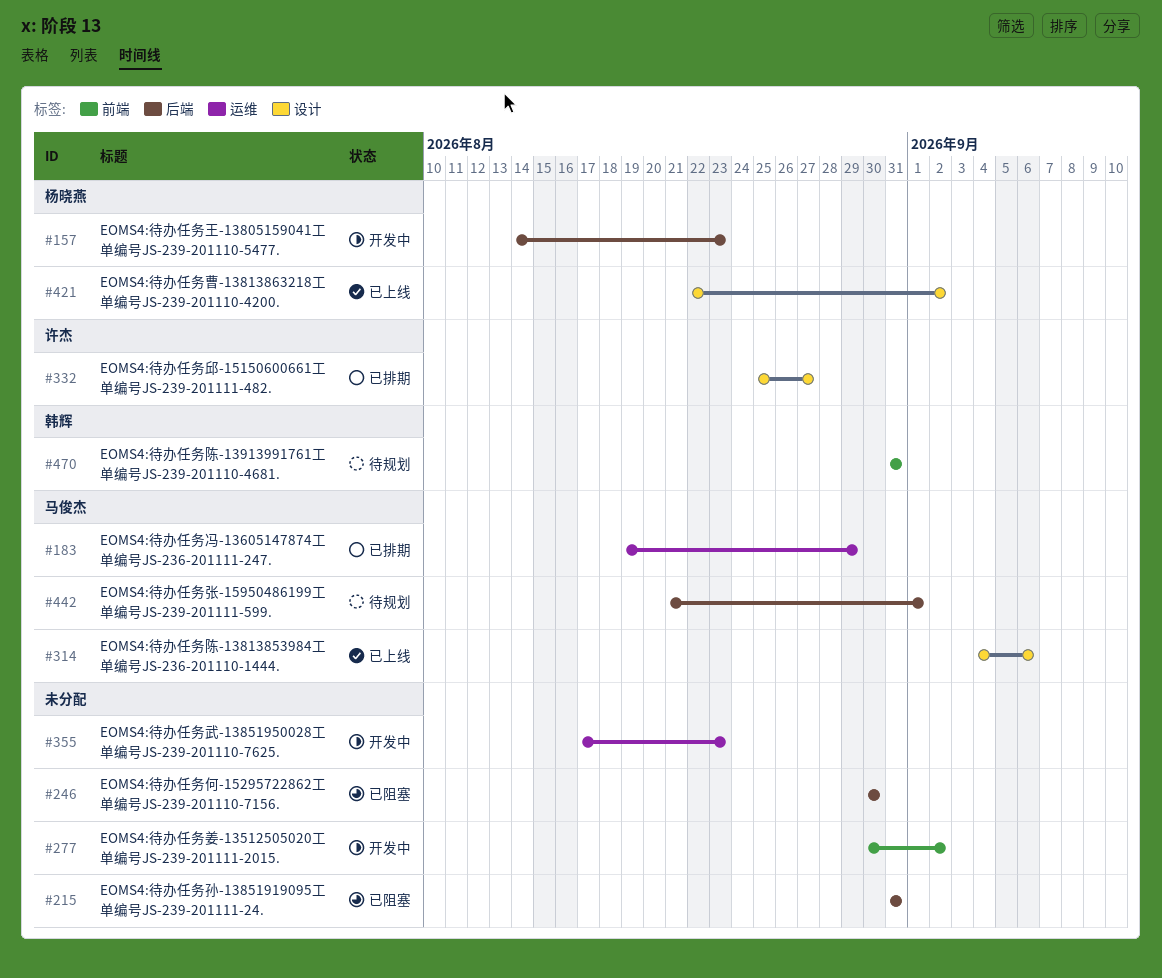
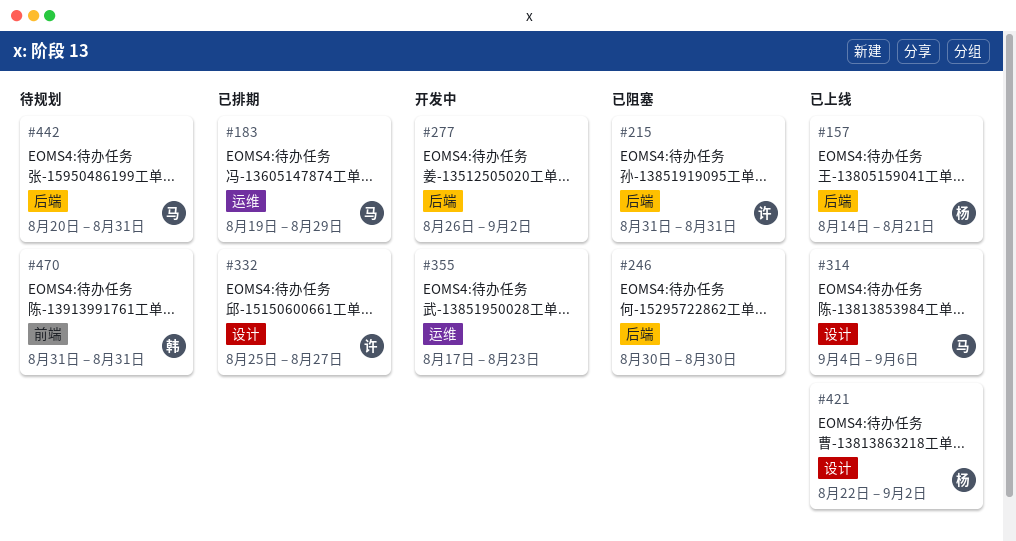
#157, status: 开发中 -> 已上线
#157, due: Aug 23 -> Aug 21
#215, owner: none -> 许杰
#277, label: 前端 -> 后端
#277, start: Aug 30 -> Aug 26
#442, start: Aug 21 -> Aug 20
#442, due: Sep 1 -> Aug 31

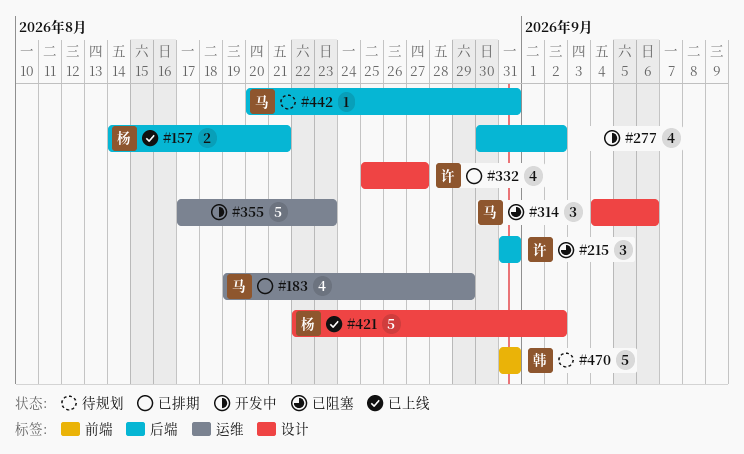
#246: present -> none
#277, start: Aug 26 -> Aug 30
#314, status: 已上线 -> 已阻塞

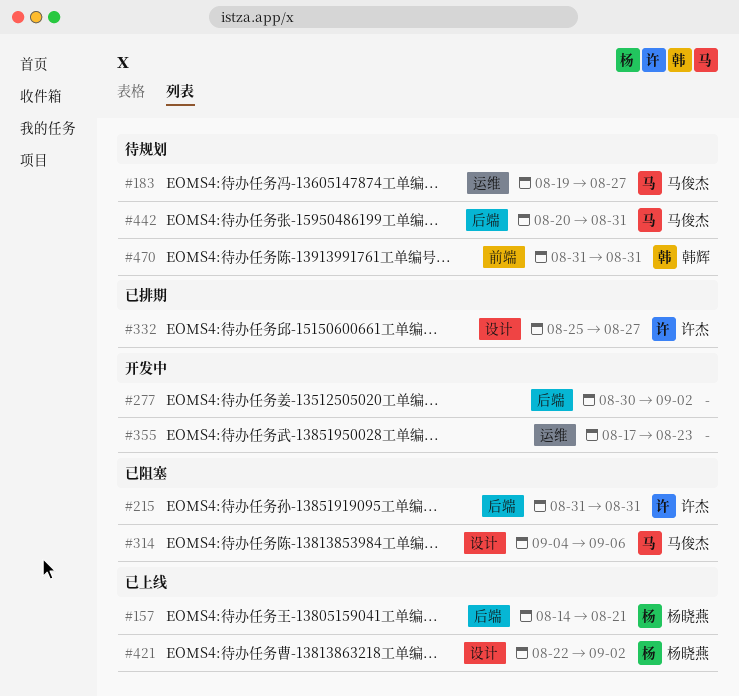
#183, status: 已排期 -> 待规划
#183, due: Aug 29 -> Aug 27

